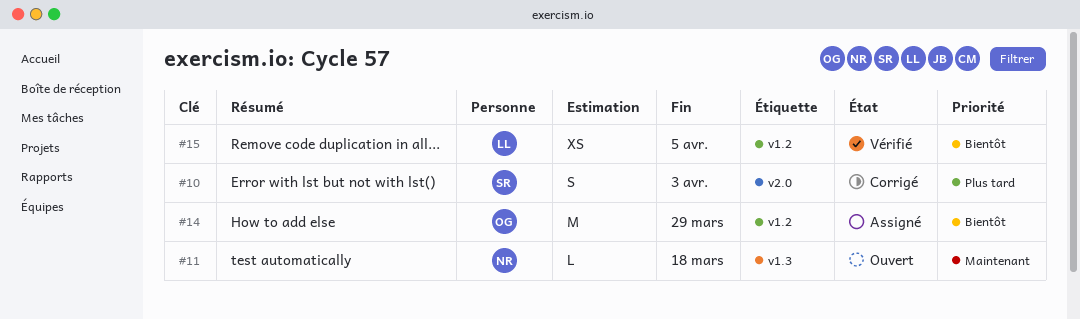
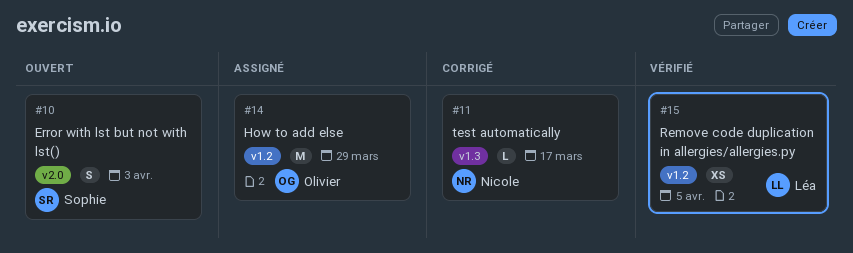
#10, status: Corrigé -> Ouvert
#11, status: Ouvert -> Corrigé
#11, due: Mar 18 -> Mar 17

